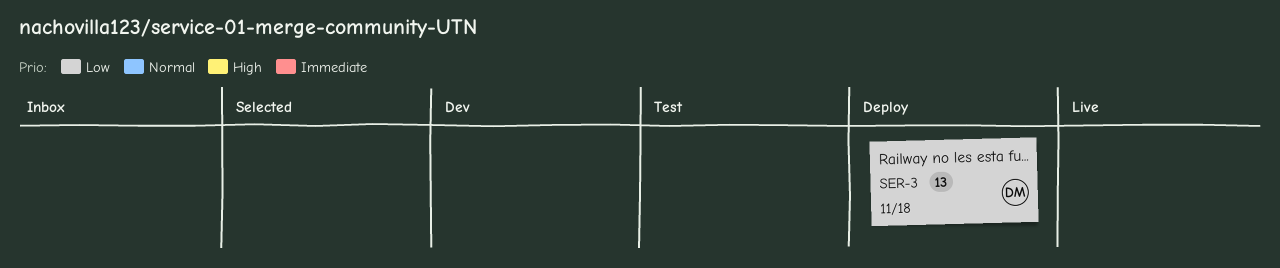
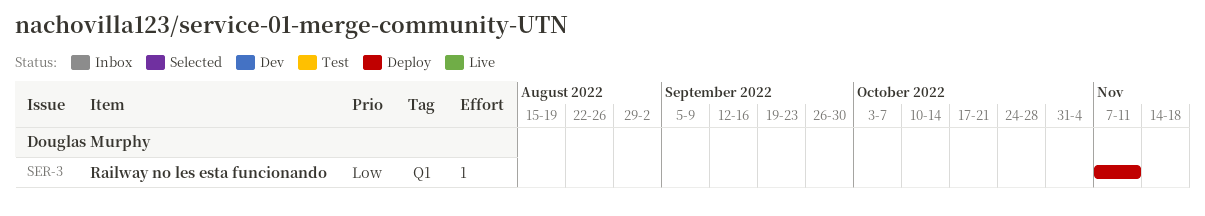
SER-3, estimate: 13 -> 1
SER-3, due: Nov 18 -> Nov 11

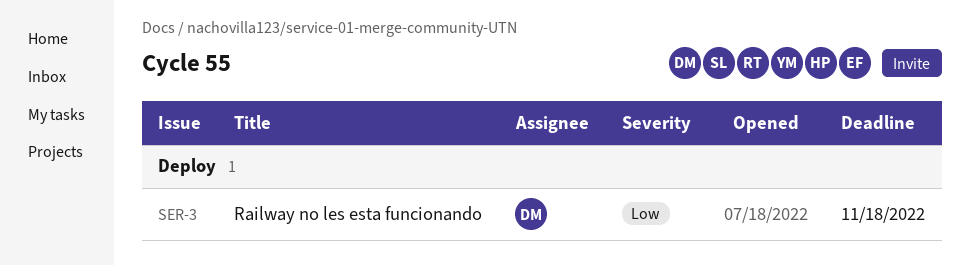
SER-3, due: Nov 11 -> Nov 18

